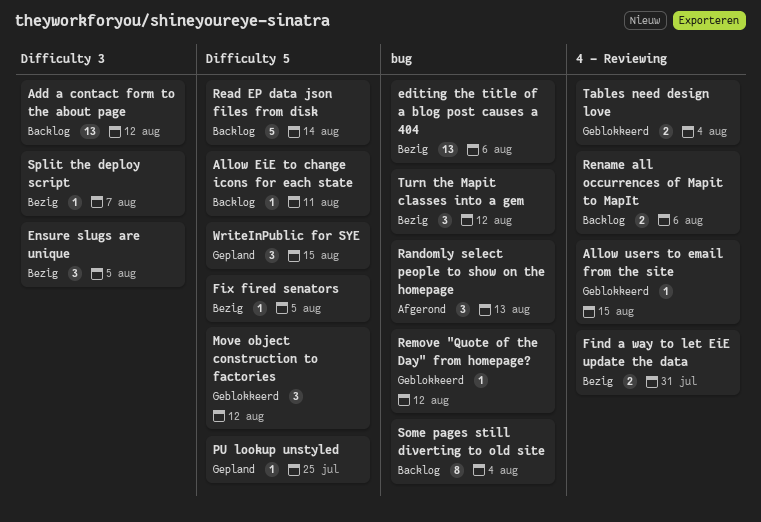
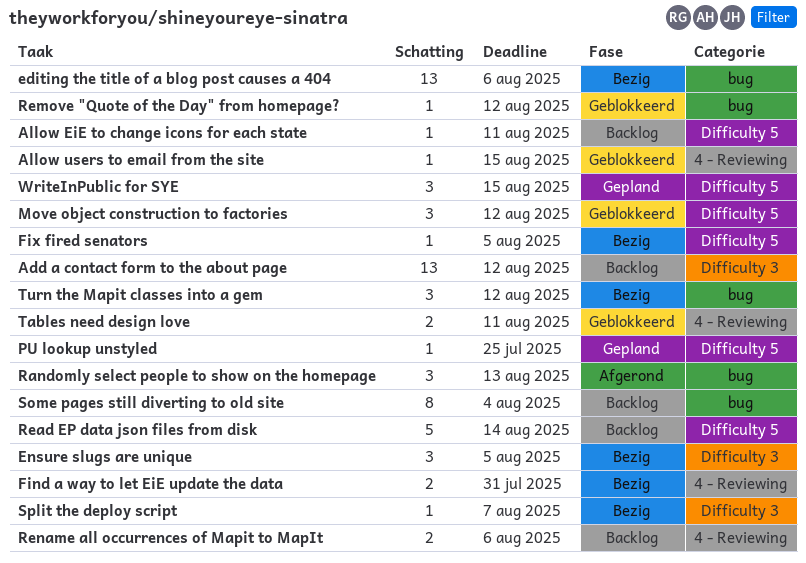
Tables need design love, due: Aug 4 -> Aug 11

